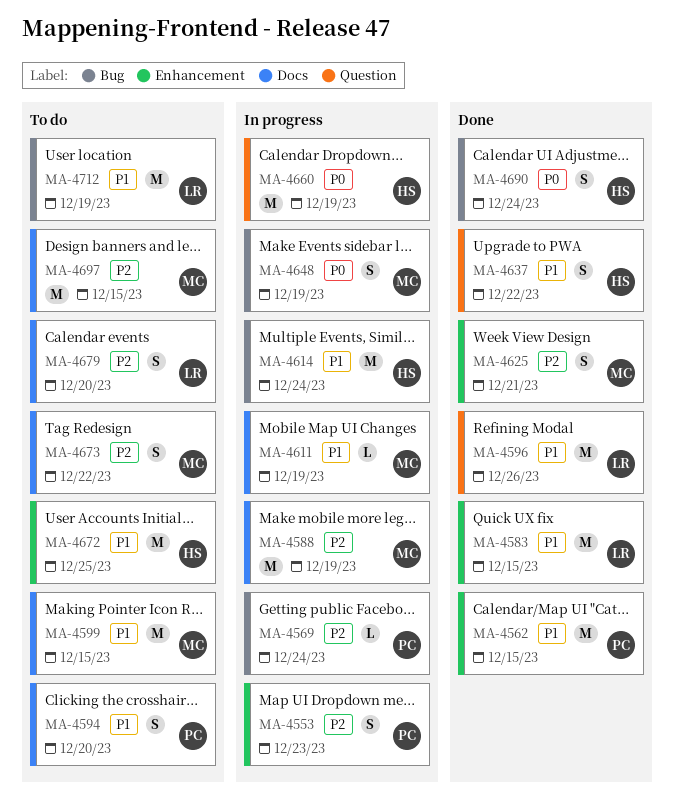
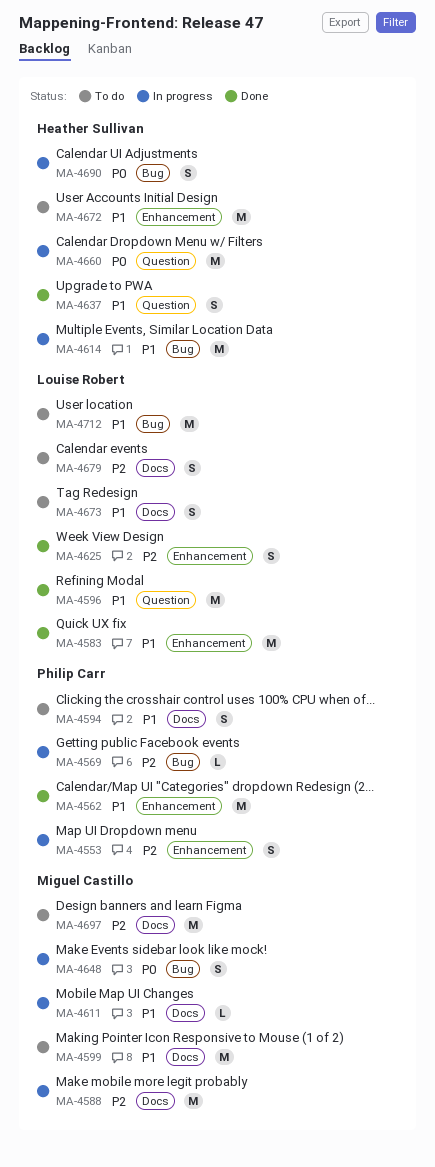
MA-4625, owner: Miguel Castillo -> Louise Robert
MA-4673, owner: Miguel Castillo -> Louise Robert
MA-4673, priority: P2 -> P1
MA-4690, status: Done -> In progress

